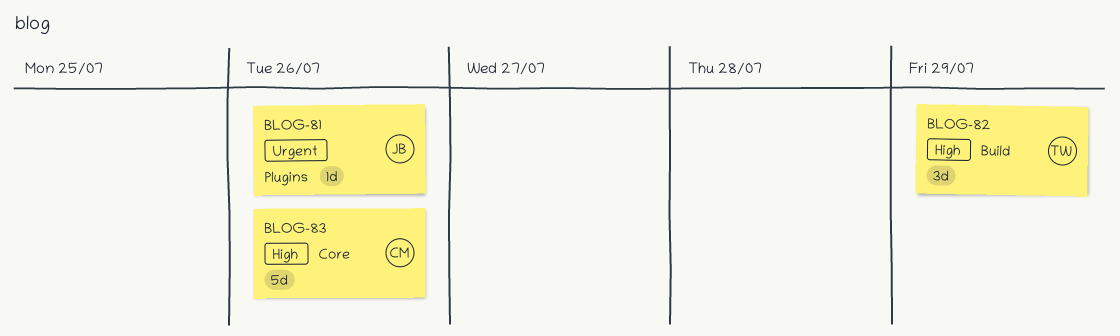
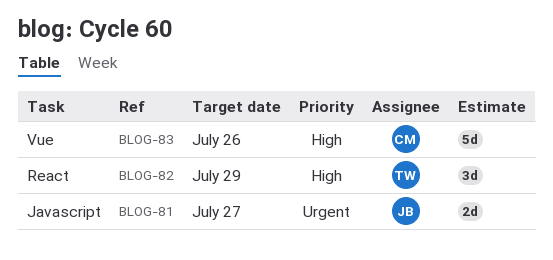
BLOG-81, estimate: 1d -> 2d
BLOG-81, due: Jul 26 -> Jul 27

